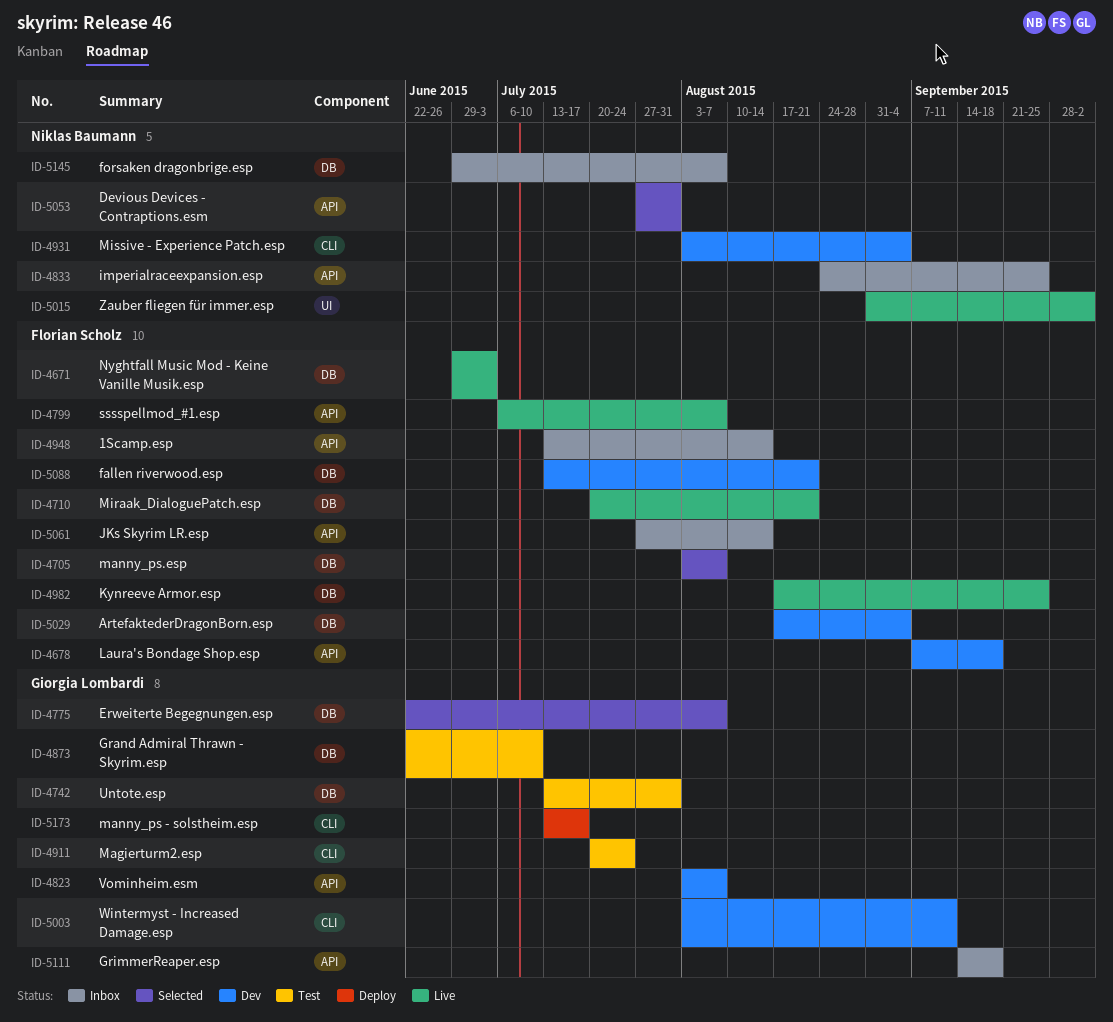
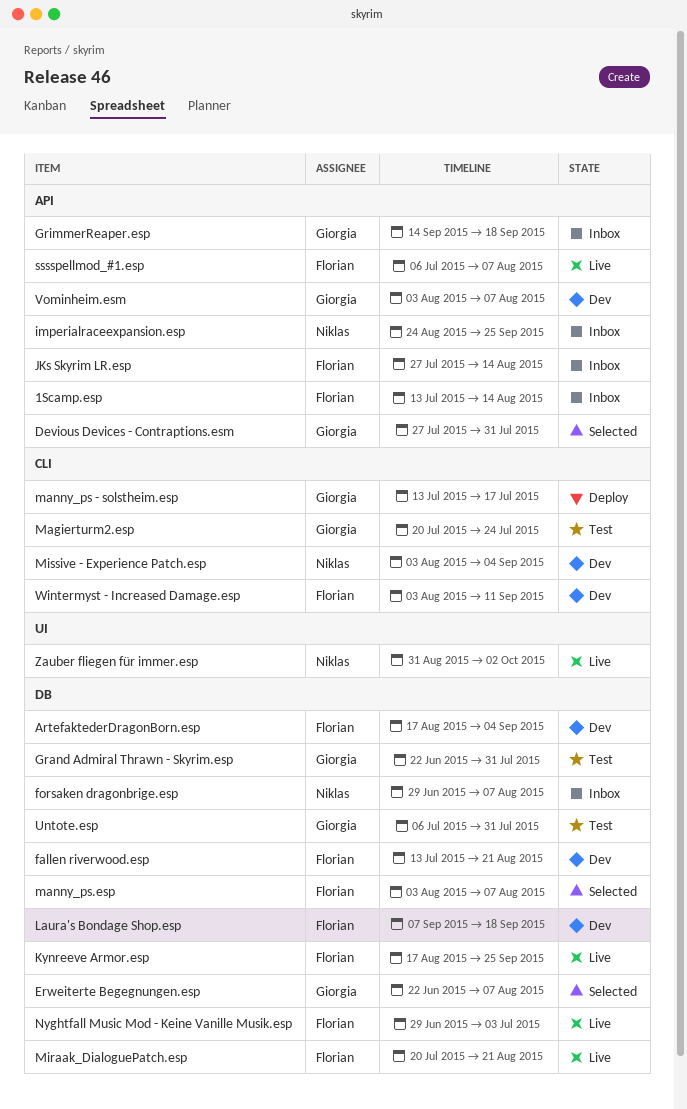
Devious Devices - Contraptions.esm, owner: Niklas Baumann -> Giorgia Lombardi
Grand Admiral Thrawn - Skyrim.esp, due: Jul 10 -> Jul 31
Laura's Bondage Shop.esp, label: API -> DB
Untote.esp, start: Jul 13 -> Jul 6
Wintermyst - Increased Damage.esp, owner: Giorgia Lombardi -> Florian Scholz

